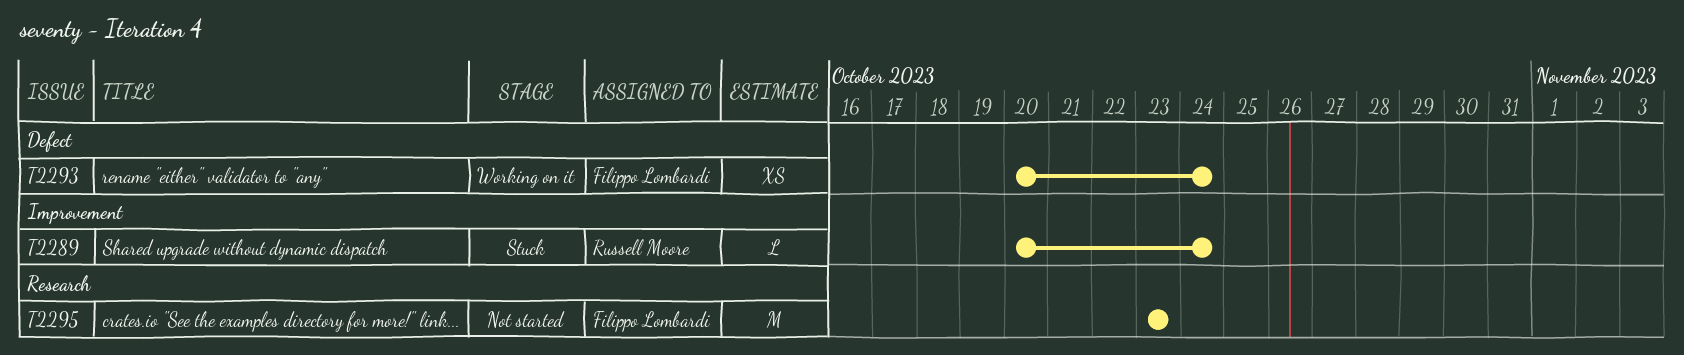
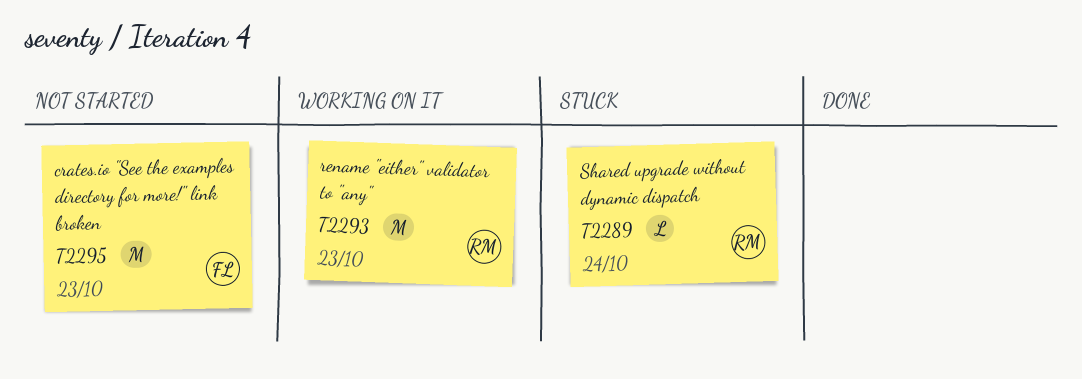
T2293, owner: Filippo Lombardi -> Russell Moore
T2293, estimate: XS -> M
T2293, due: Oct 24 -> Oct 23

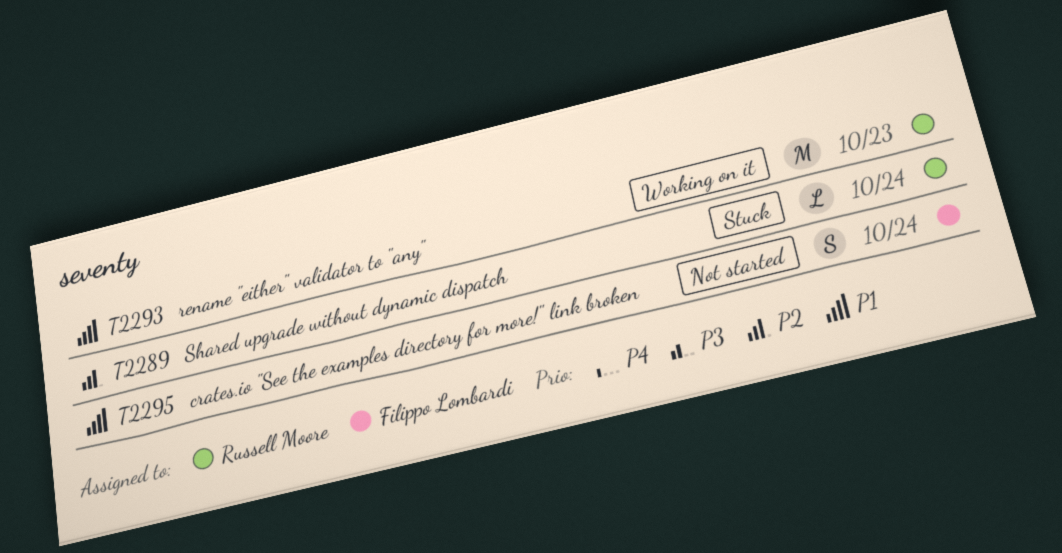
T2295, estimate: M -> S
T2295, due: Oct 23 -> Oct 24

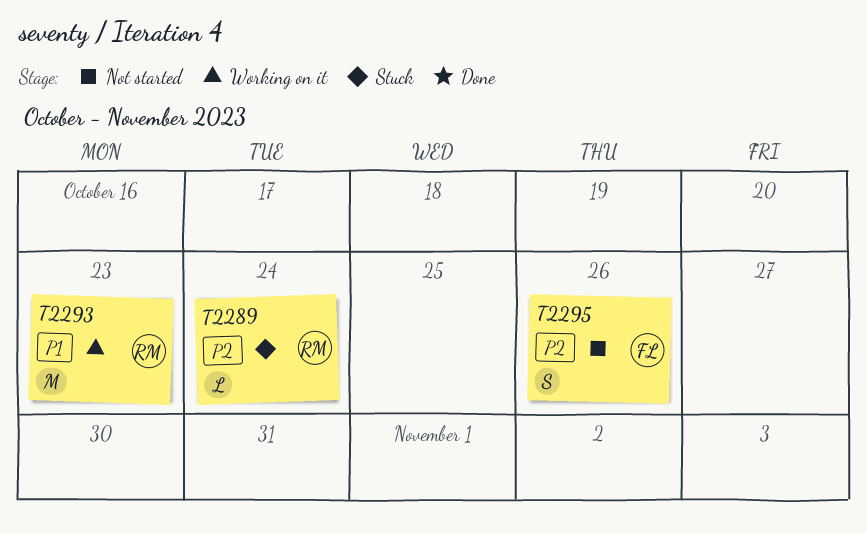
T2295, priority: P1 -> P2
T2295, due: Oct 24 -> Oct 26

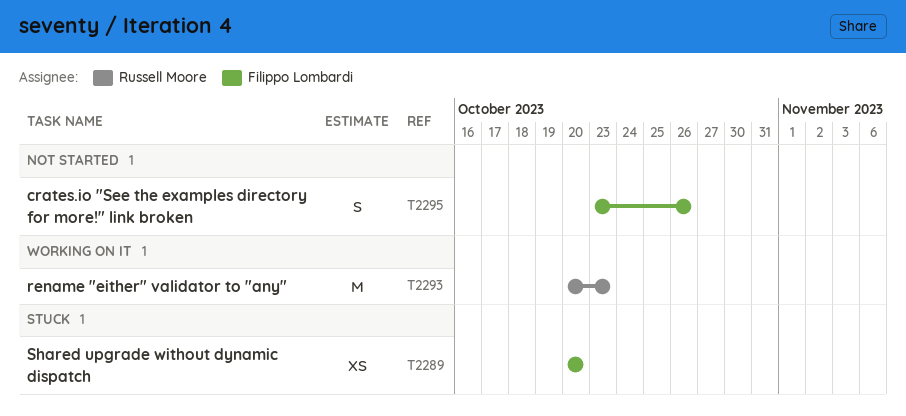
T2289, owner: Russell Moore -> Filippo Lombardi
T2289, estimate: L -> XS
T2289, due: Oct 24 -> Oct 20

